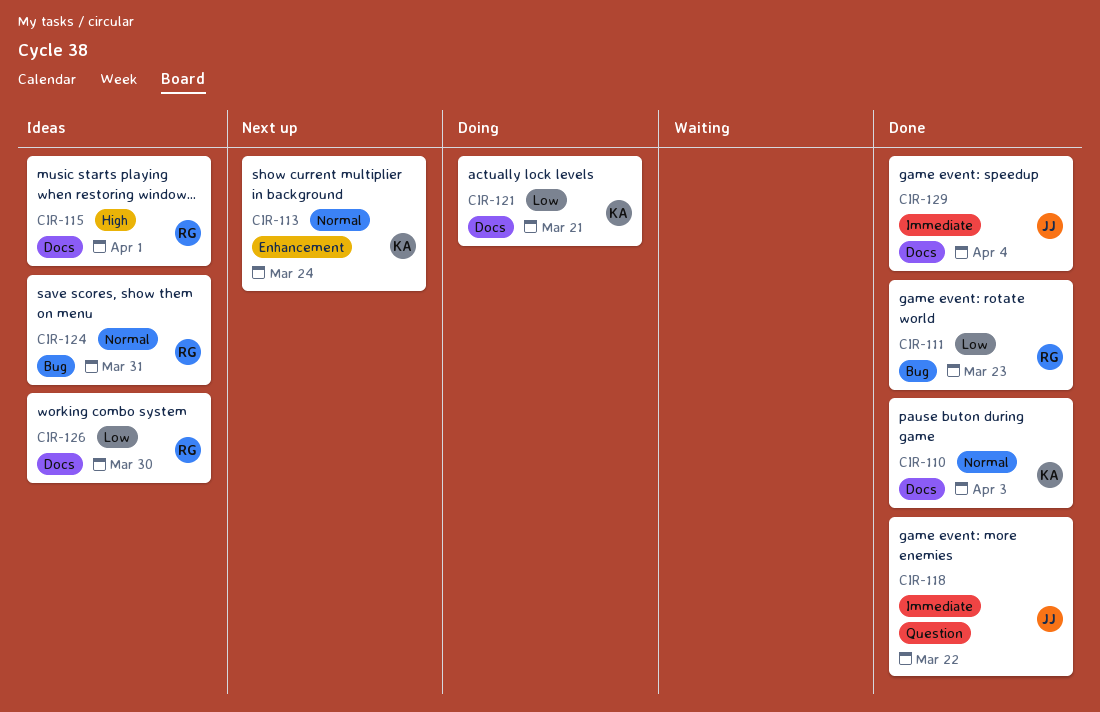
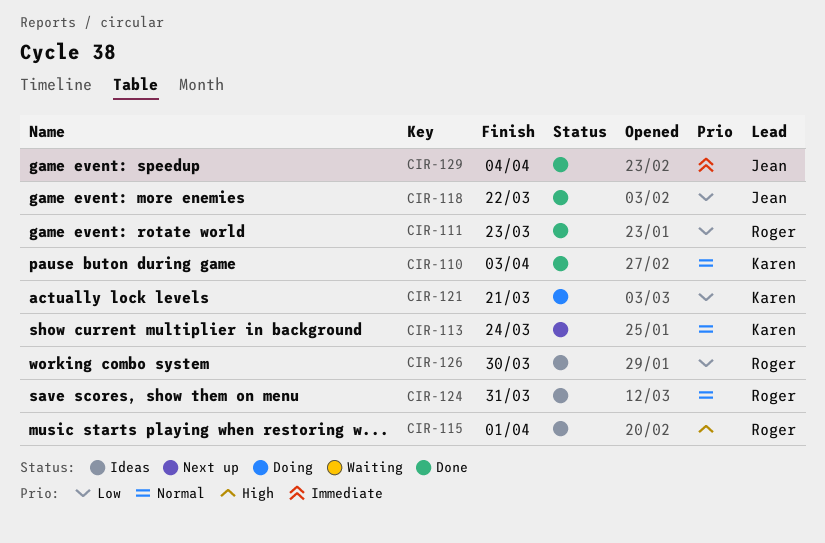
CIR-118, priority: Immediate -> Low

